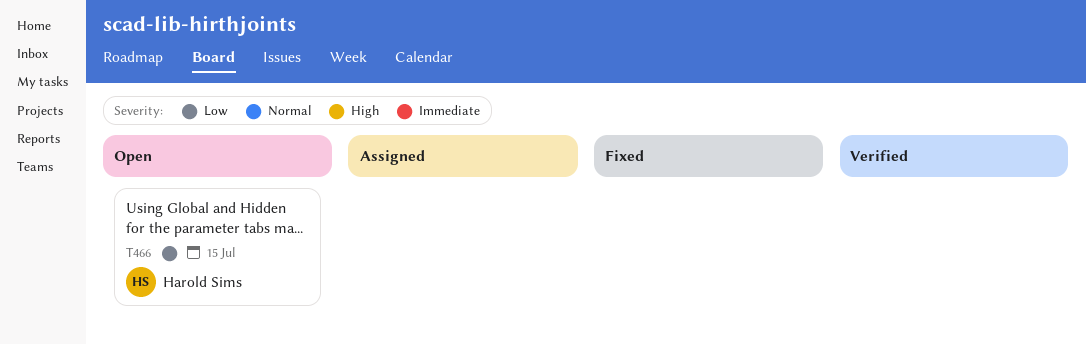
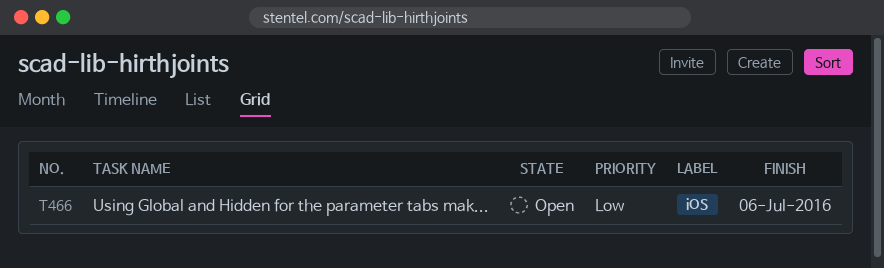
T466, due: Jul 15 -> Jul 6

